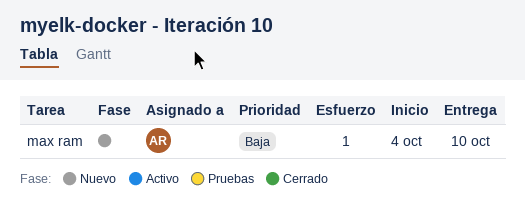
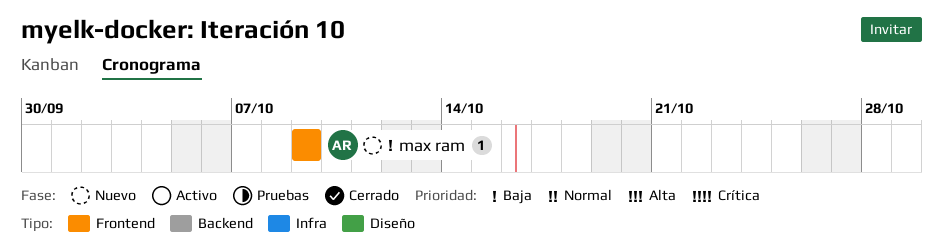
max ram, start: Oct 4 -> Oct 9
max ram, due: Oct 10 -> Oct 9

